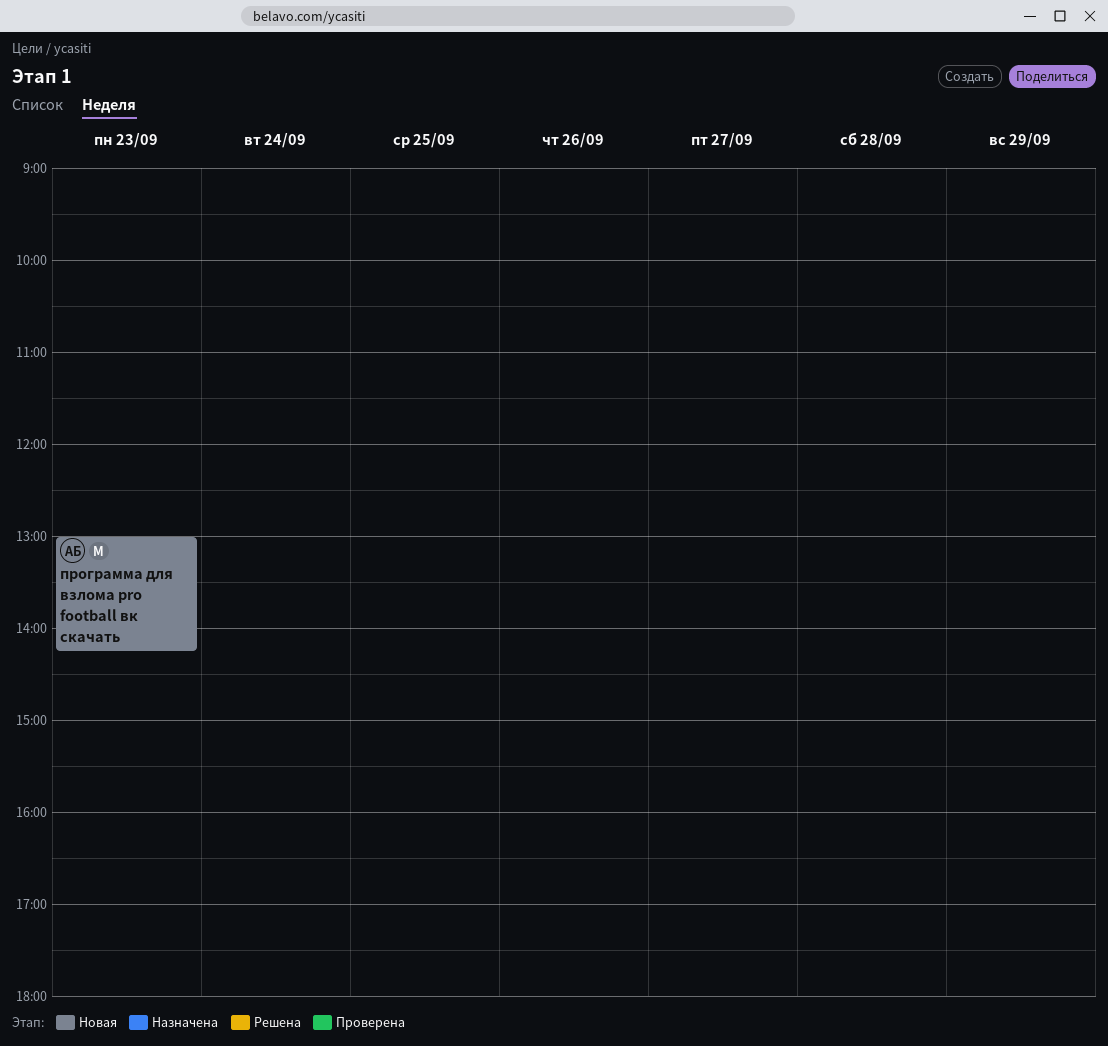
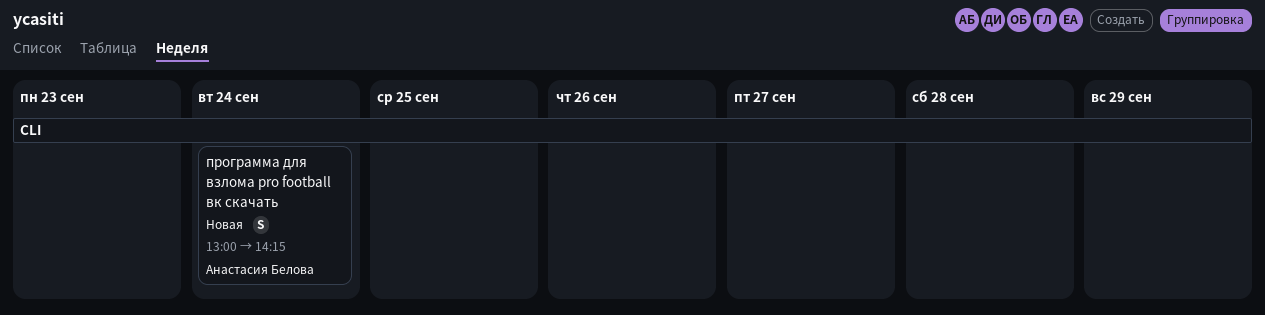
программа для взлома pro football вк скачать, estimate: M -> S
программа для взлома pro football вк скачать, day: Sep 23 -> Sep 24

